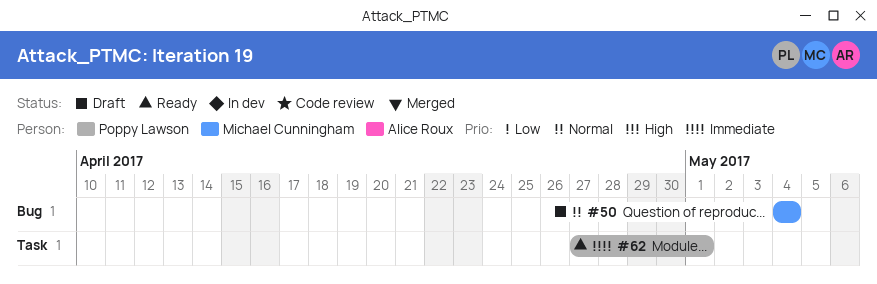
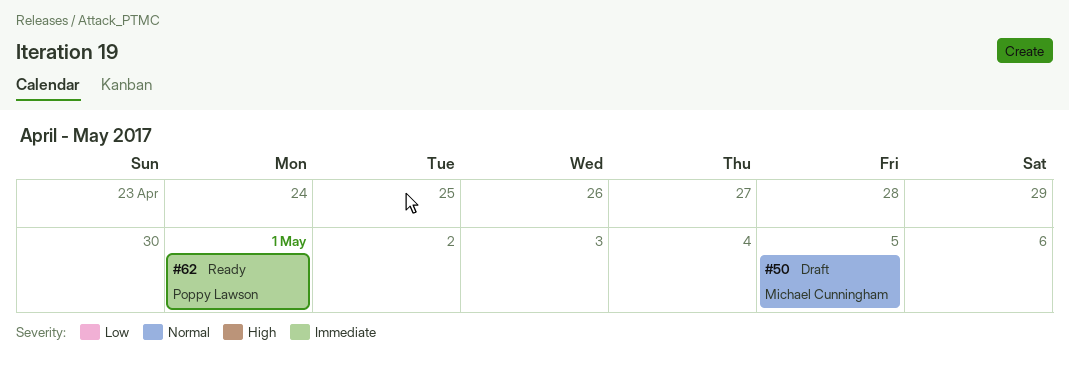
#50, due: May 4 -> May 5

